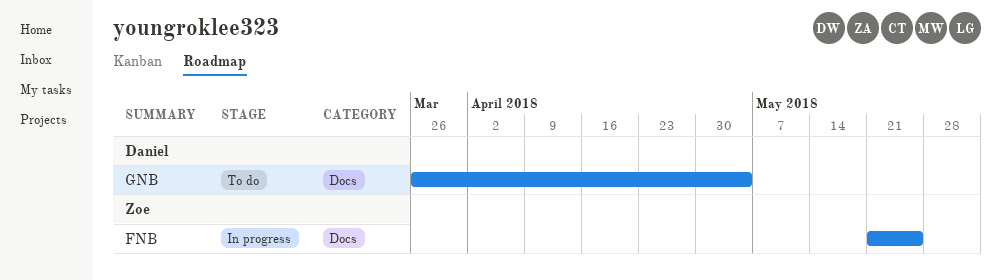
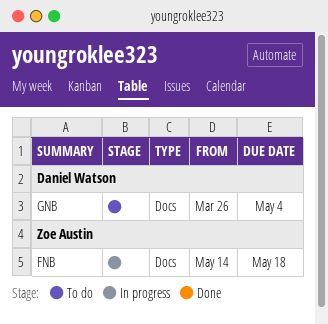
FNB, start: May 21 -> May 14
FNB, due: May 25 -> May 18

